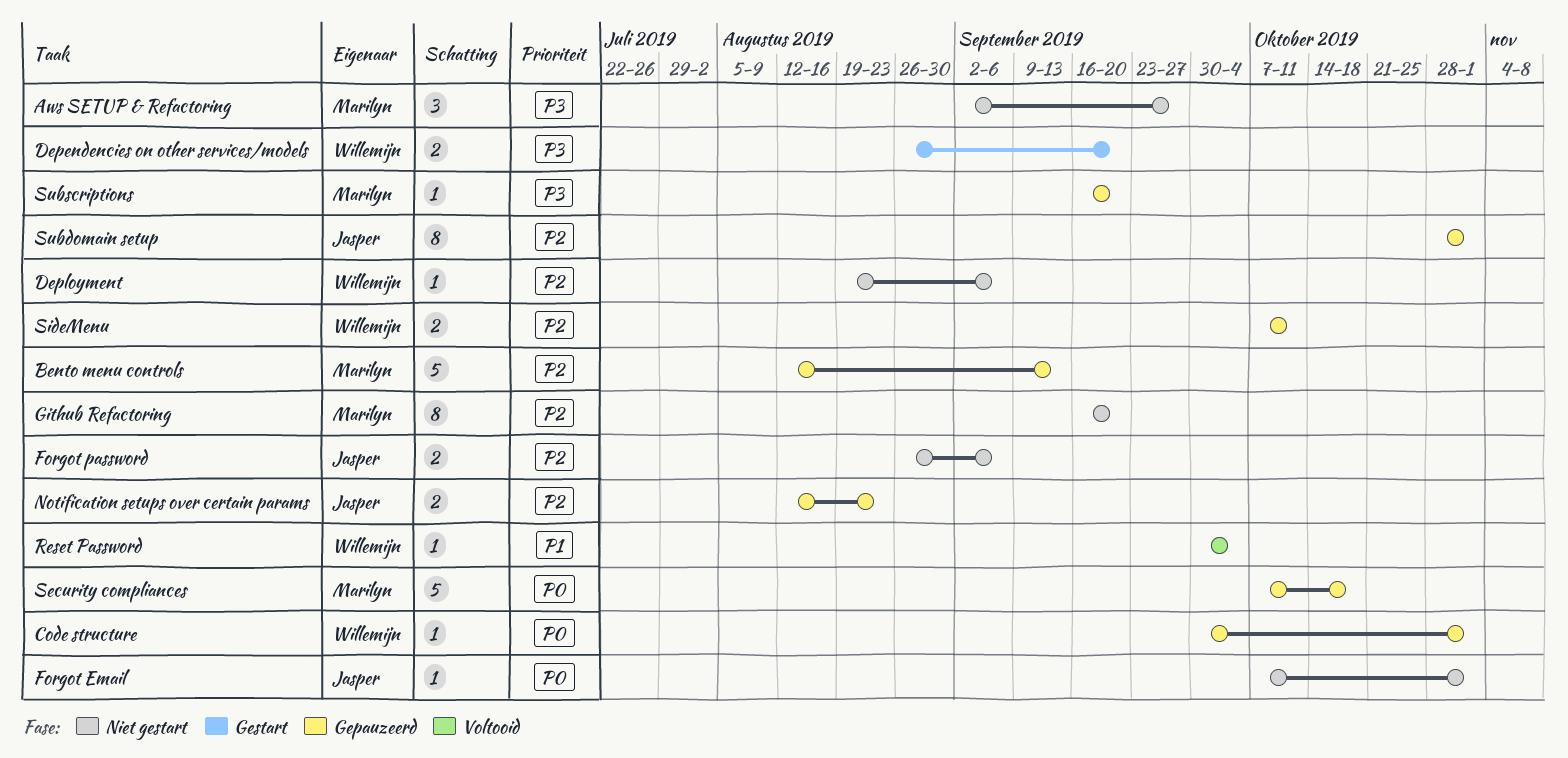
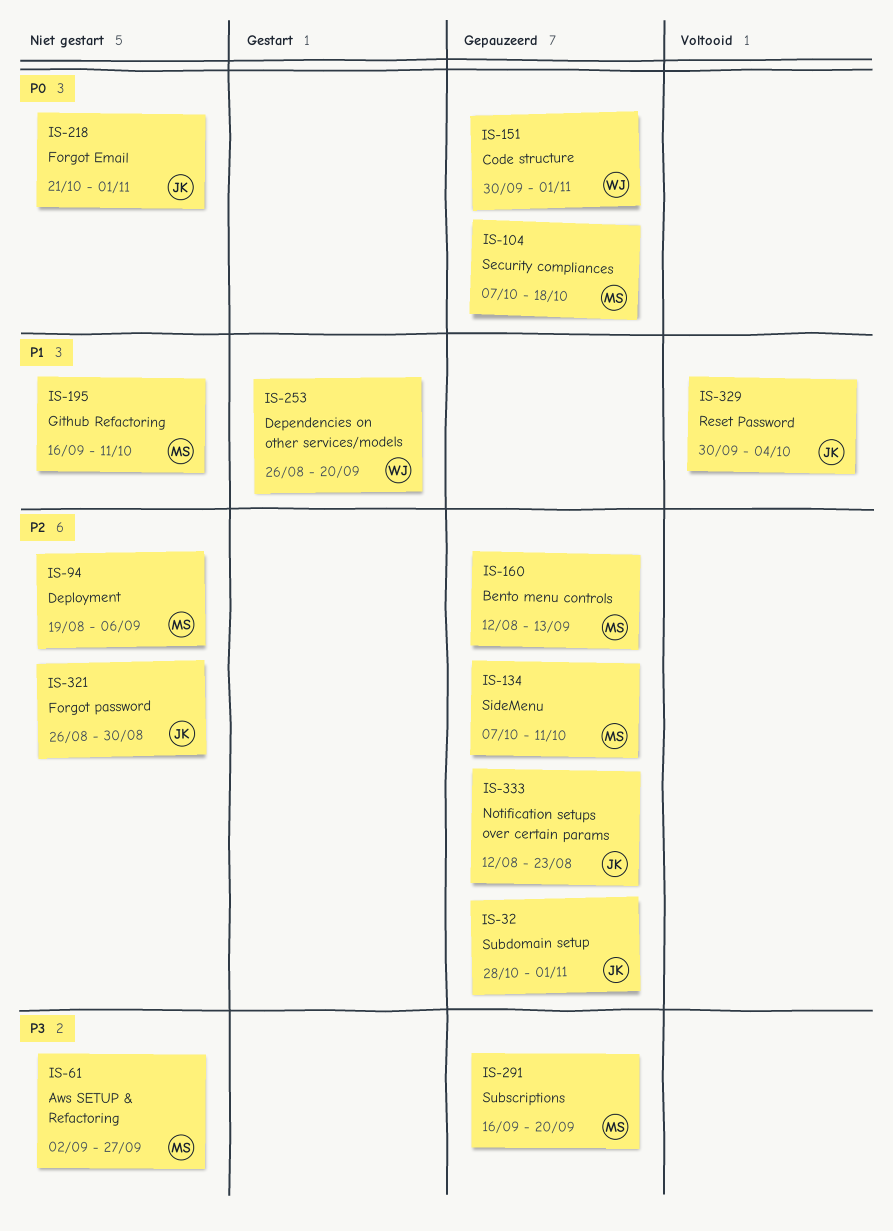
Dependencies on other services/models, priority: P3 -> P1
Deployment, owner: Willemijn -> Marilyn
Forgot Email, start: Oct 7 -> Oct 21
Forgot password, due: Sep 6 -> Aug 30
Github Refactoring, priority: P2 -> P1
Github Refactoring, due: Sep 20 -> Oct 11
Reset Password, owner: Willemijn -> Jasper
SideMenu, owner: Willemijn -> Marilyn

